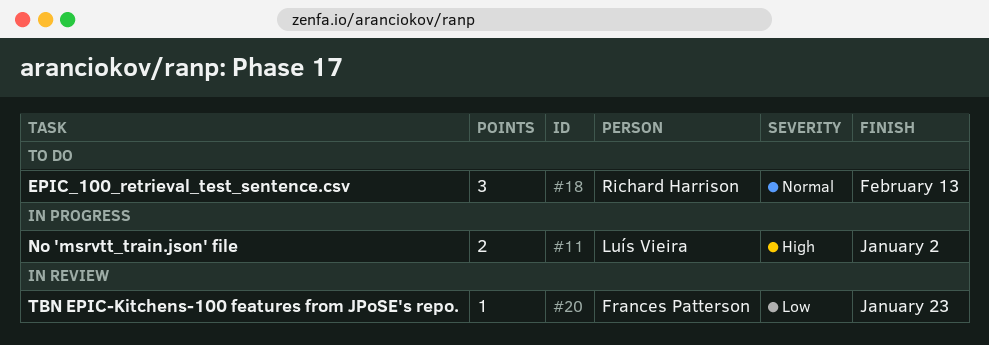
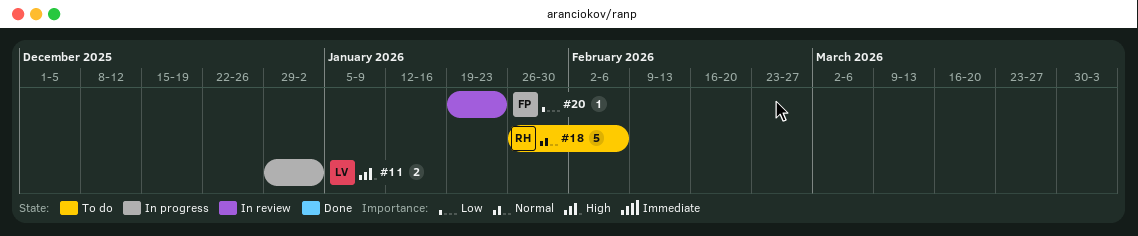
#18, estimate: 3 -> 5
#18, due: Feb 13 -> Feb 6

